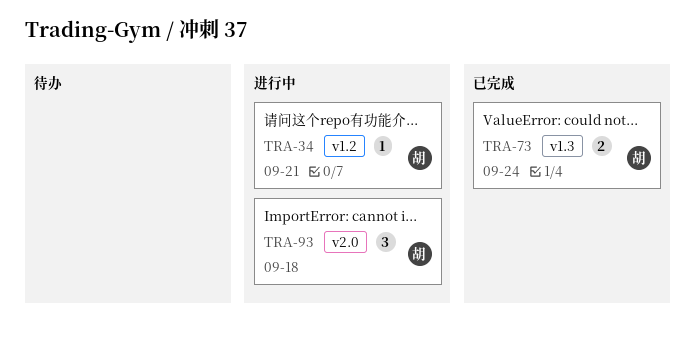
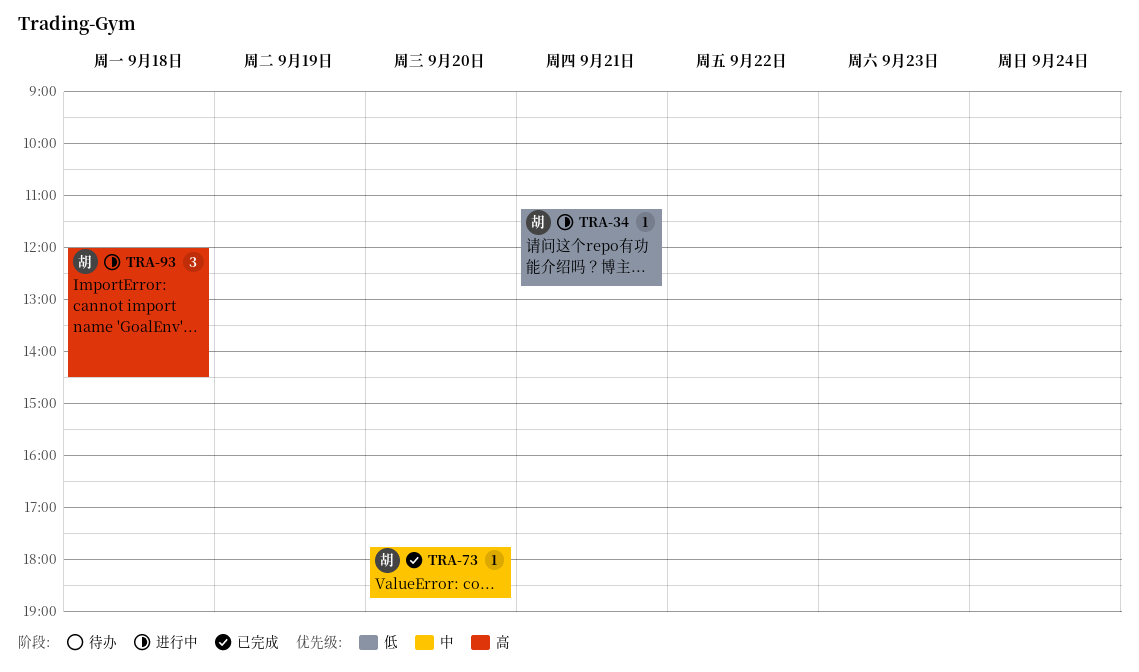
TRA-73, estimate: 2 -> 1
TRA-73, day: Sep 24 -> Sep 20

